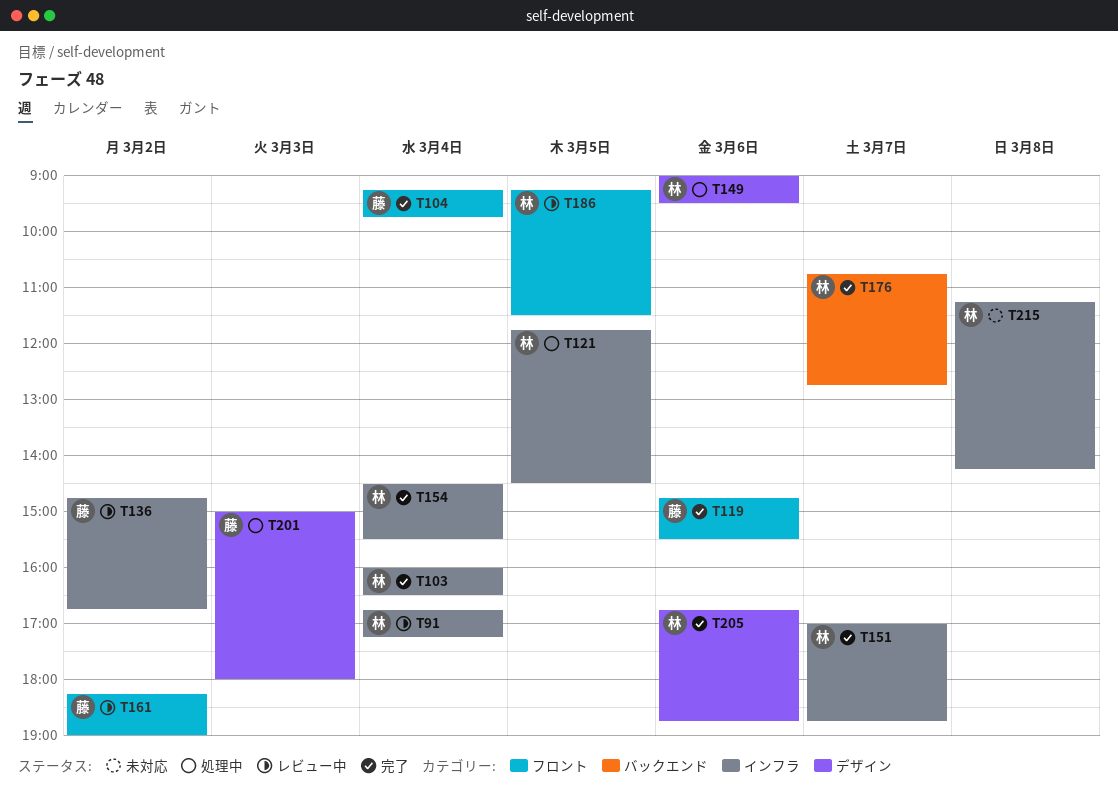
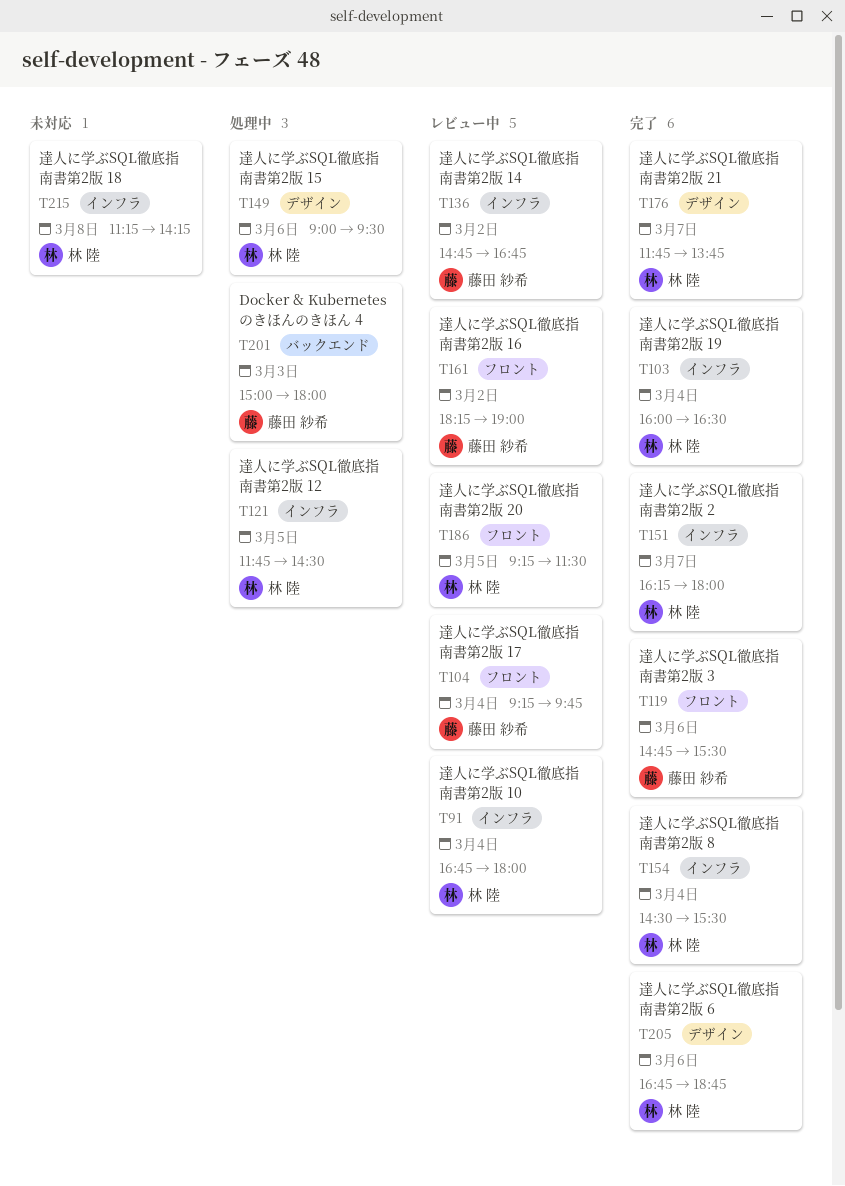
T91, ends: 17:15 -> 18:00
T104, status: 完了 -> レビュー中
T151, begins: 17:00 -> 16:15
T151, ends: 18:45 -> 18:00
T176, label: バックエンド -> デザイン
T176, begins: 10:45 -> 11:45
T176, ends: 12:45 -> 13:45
T201, label: デザイン -> バックエンド

